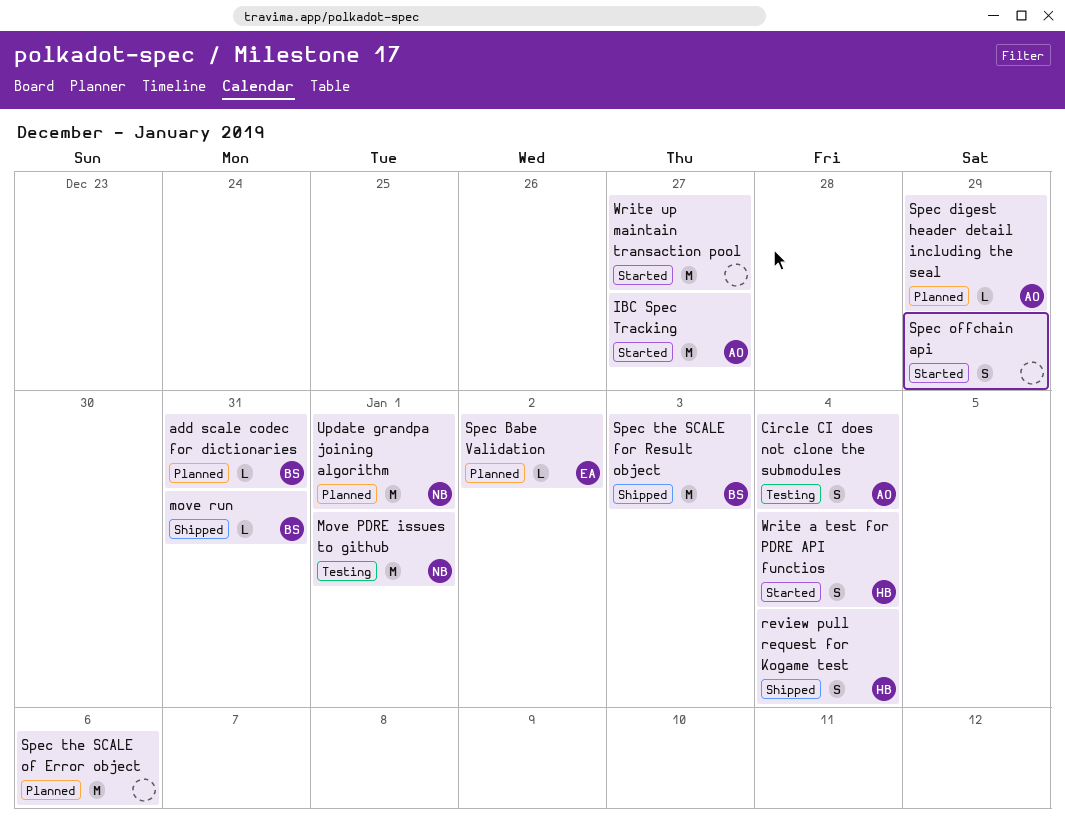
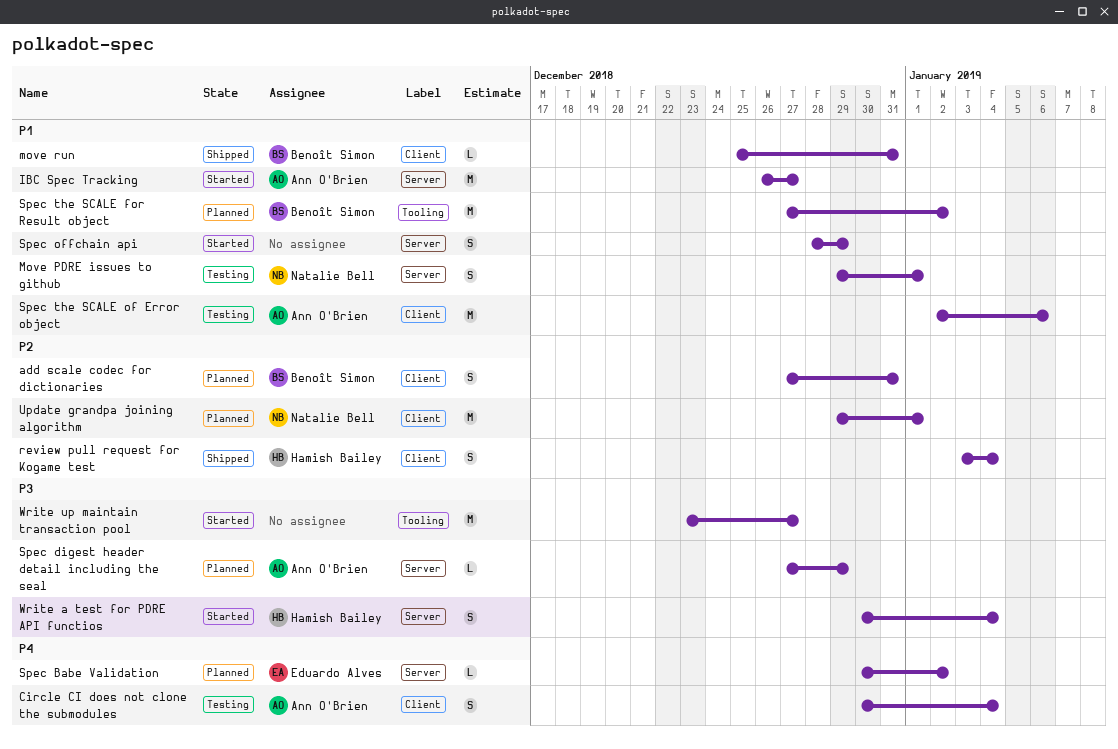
add scale codec for dictionaries, estimate: L -> S
Move PDRE issues to github, estimate: M -> S
Spec the SCALE for Result object, status: Shipped -> Planned
Spec the SCALE for Result object, due: Jan 3 -> Jan 2
Spec the SCALE of Error object, status: Planned -> Testing
Spec the SCALE of Error object, owner: none -> Ann O'Brien

